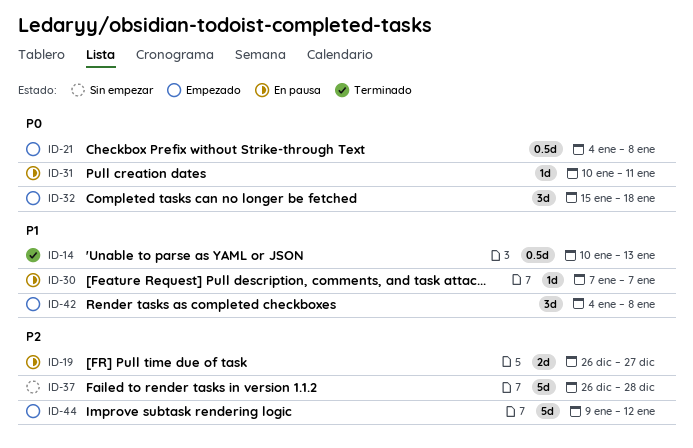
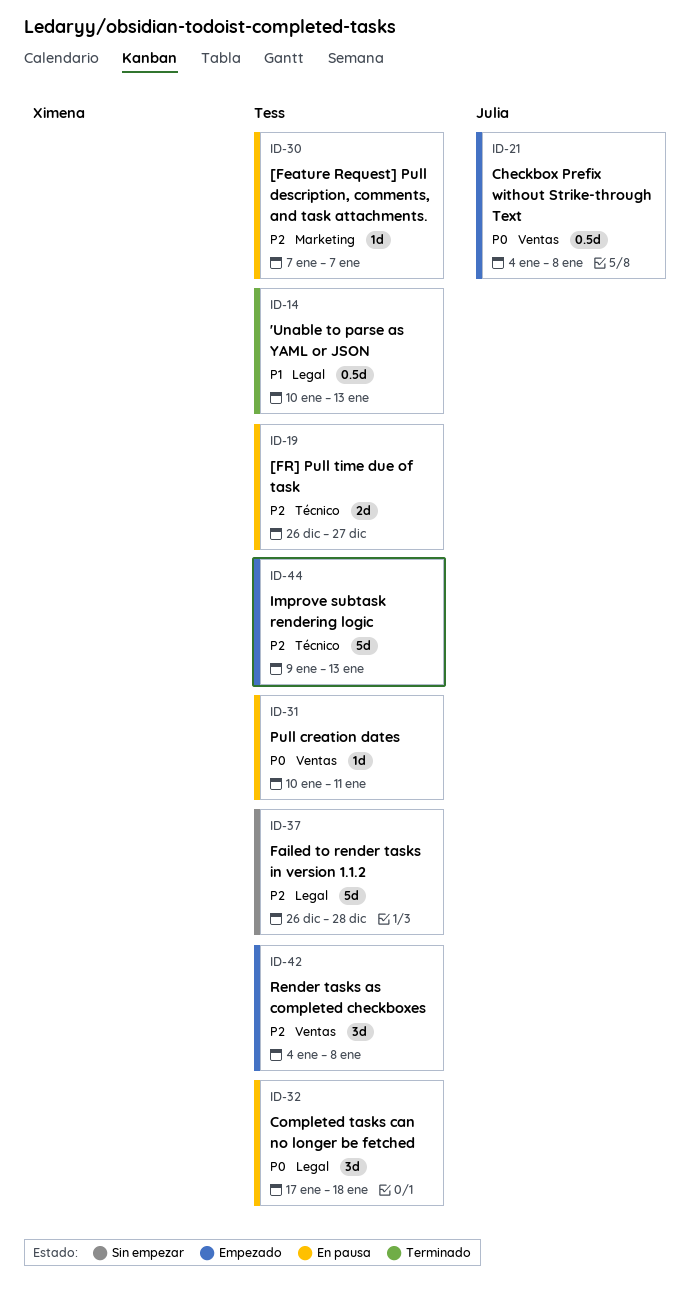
ID-30, priority: P1 -> P2
ID-32, status: Empezado -> En pausa
ID-32, start: Jan 15 -> Jan 17
ID-42, priority: P1 -> P2
ID-44, due: Jan 12 -> Jan 13

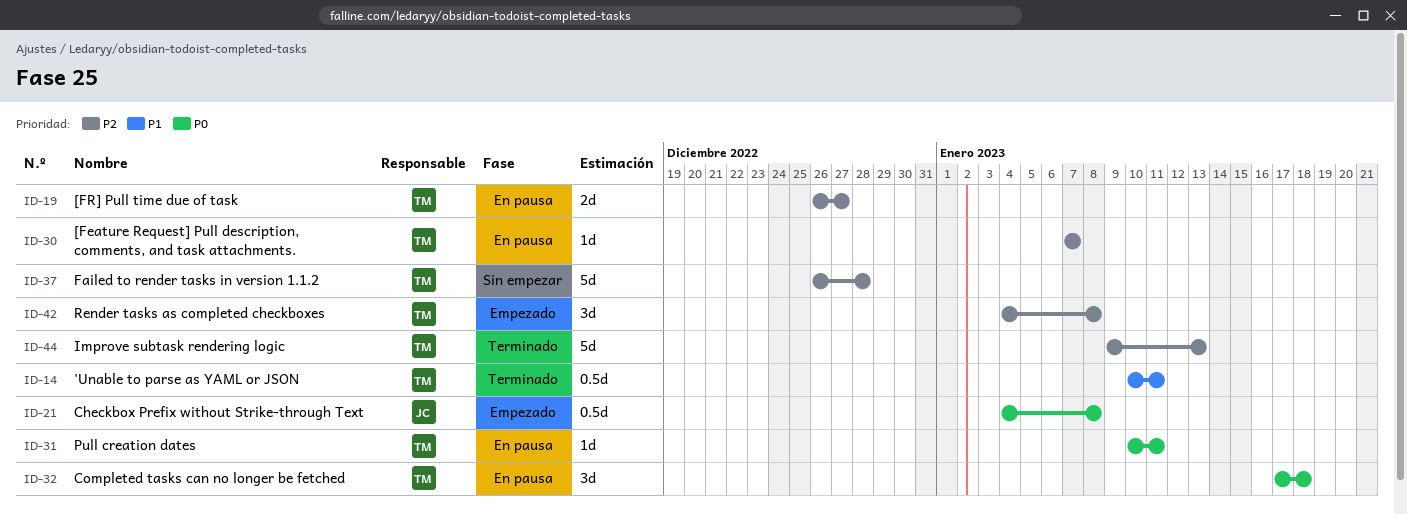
ID-14, due: Jan 13 -> Jan 11
ID-44, status: Empezado -> Terminado

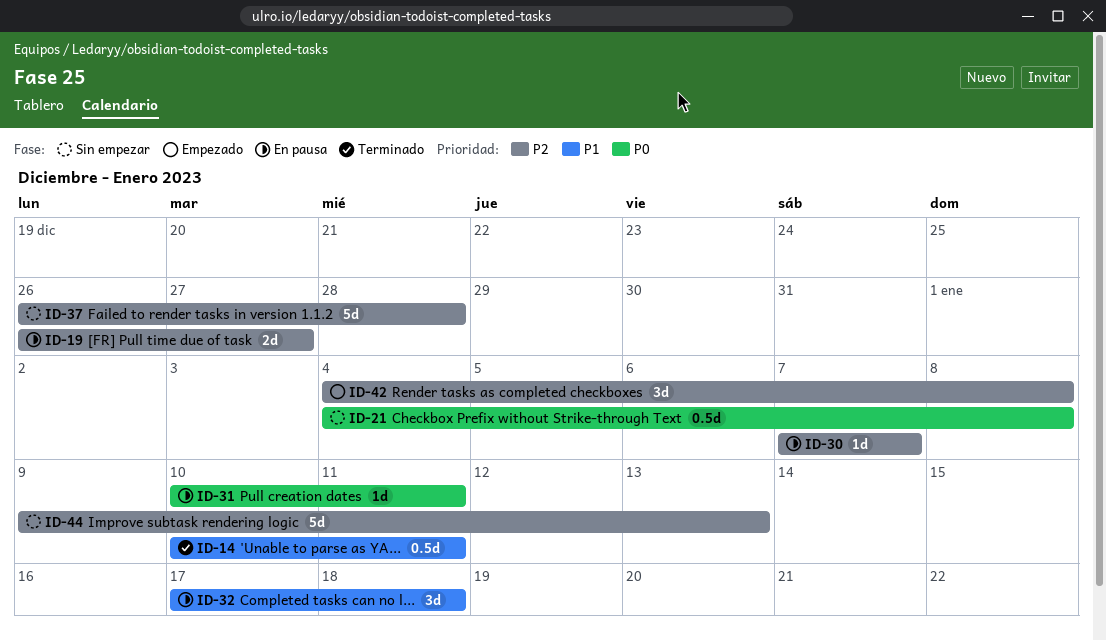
ID-21, status: Empezado -> Sin empezar
ID-32, priority: P0 -> P1
ID-44, status: Terminado -> Sin empezar

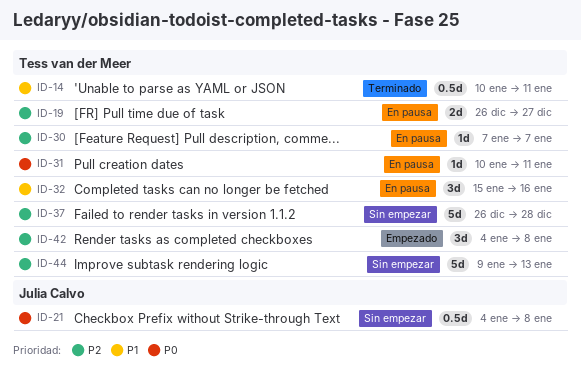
ID-32, start: Jan 17 -> Jan 15
ID-32, due: Jan 18 -> Jan 16

